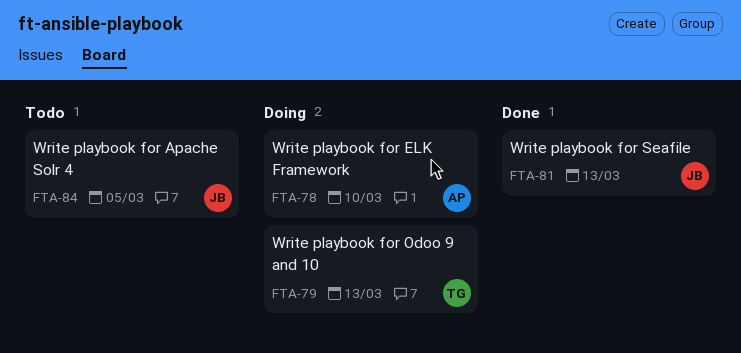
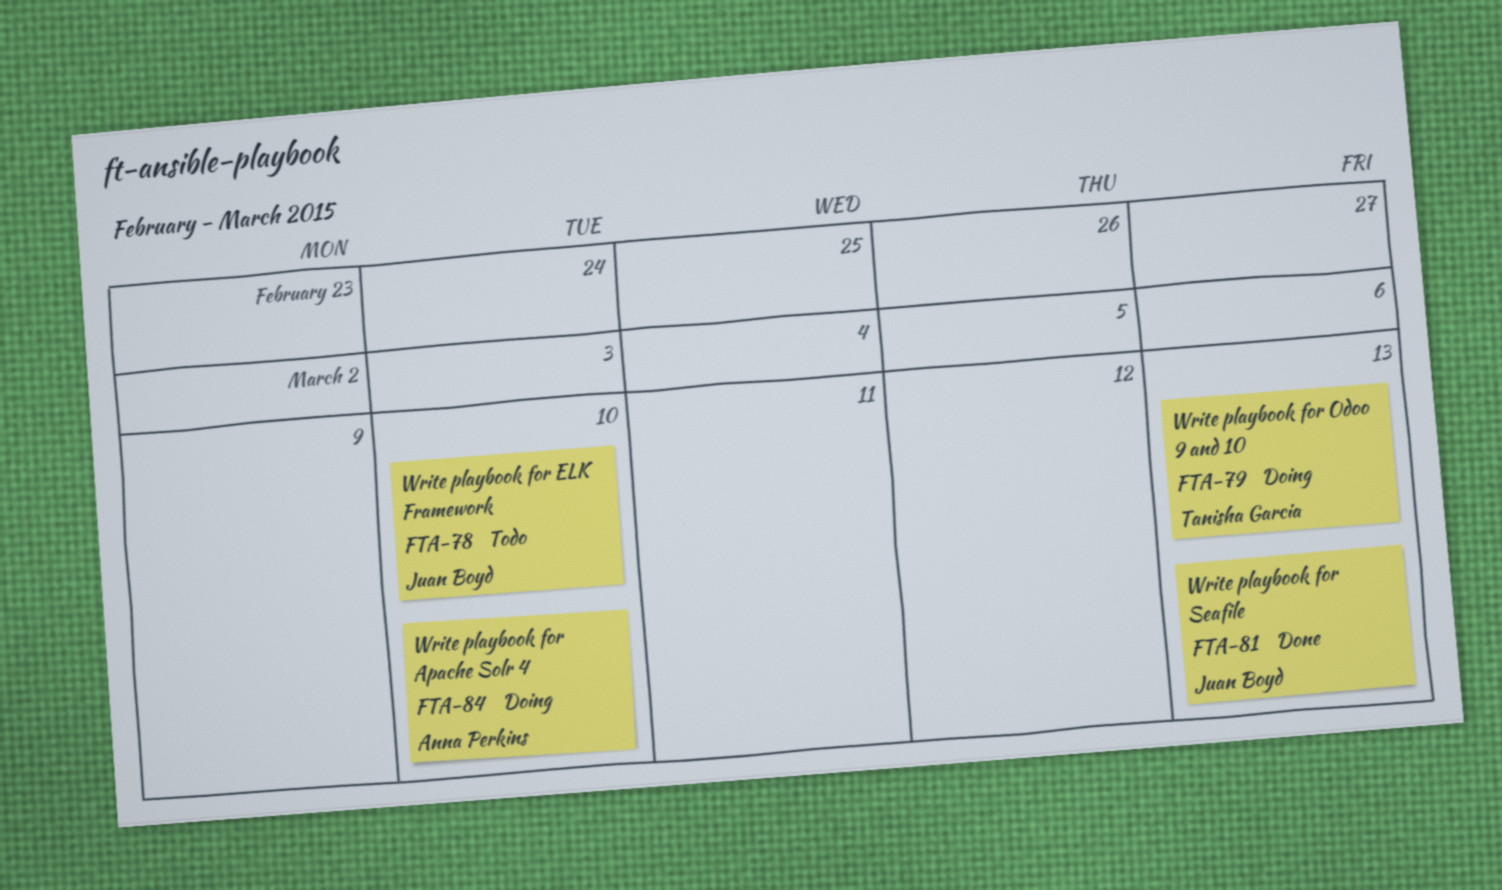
FTA-78, status: Doing -> Todo
FTA-78, owner: Anna Perkins -> Juan Boyd
FTA-84, status: Todo -> Doing
FTA-84, owner: Juan Boyd -> Anna Perkins
FTA-84, due: Mar 5 -> Mar 10

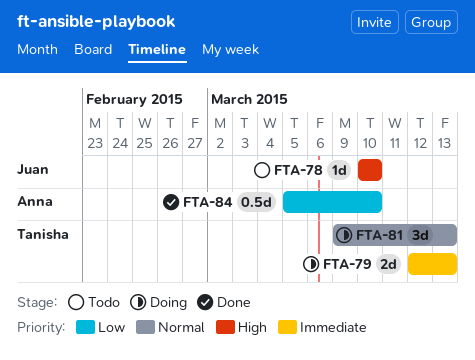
FTA-81, status: Done -> Doing
FTA-81, owner: Juan Boyd -> Tanisha Garcia
FTA-84, status: Doing -> Done

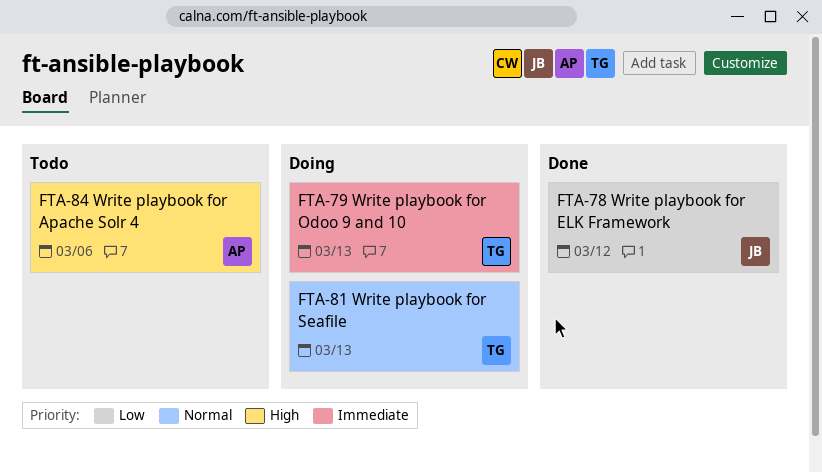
FTA-78, status: Todo -> Done
FTA-78, priority: High -> Low
FTA-78, due: Mar 10 -> Mar 12
FTA-84, status: Done -> Todo
FTA-84, priority: Low -> High
FTA-84, due: Mar 10 -> Mar 6

